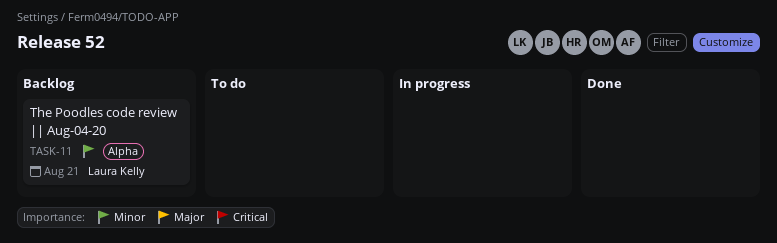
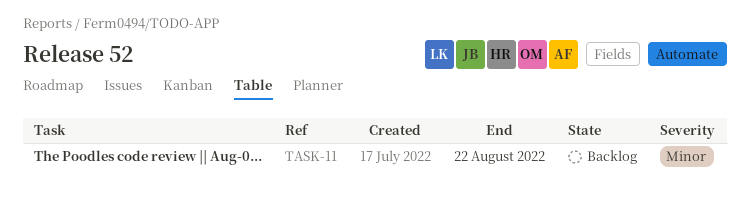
TASK-11, due: Aug 21 -> Aug 22

